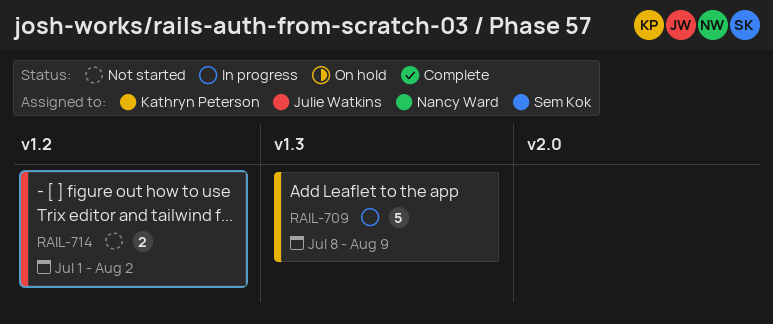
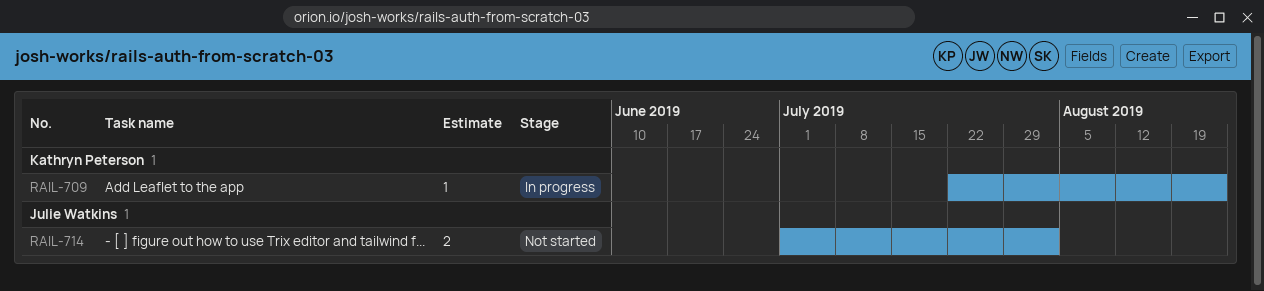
RAIL-709, estimate: 5 -> 1
RAIL-709, start: Jul 8 -> Jul 22
RAIL-709, due: Aug 9 -> Aug 23

